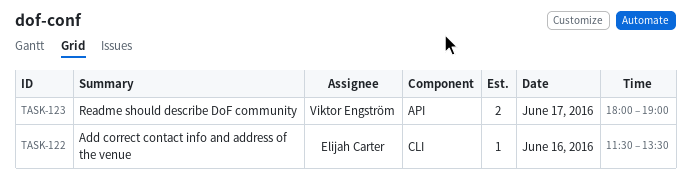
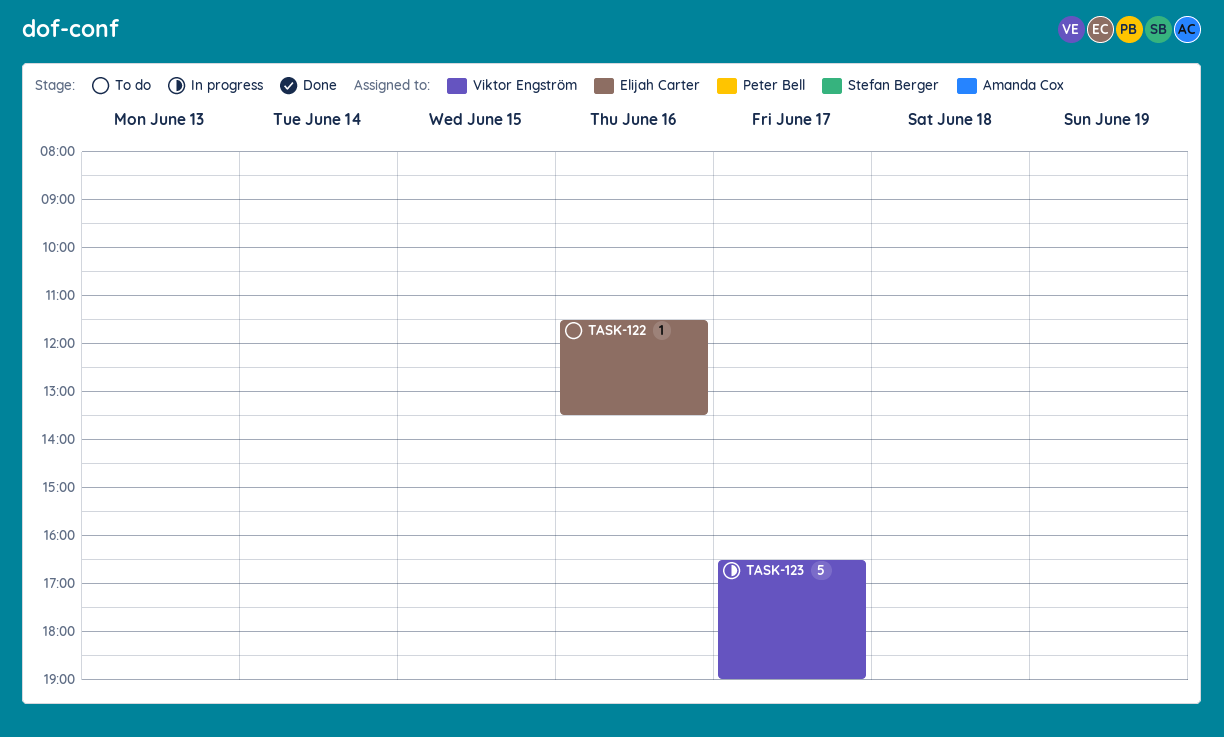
TASK-123, estimate: 2 -> 5
TASK-123, begins: 18:00 -> 16:30

